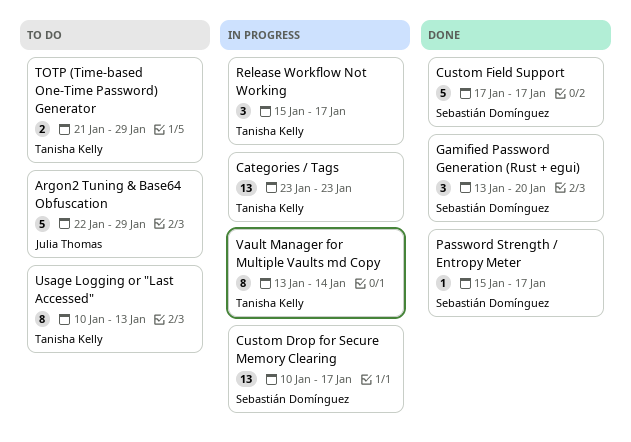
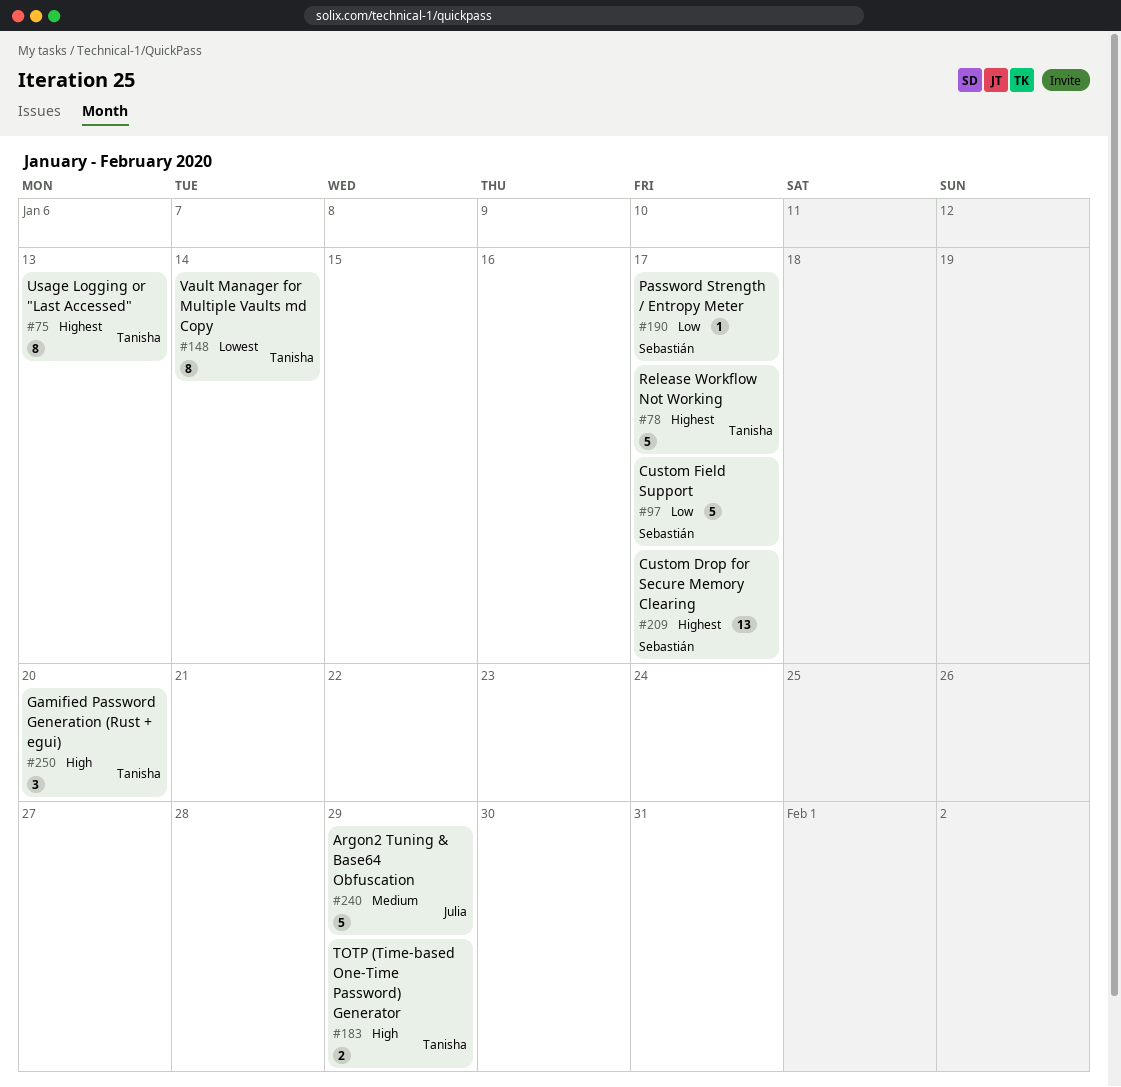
Categories / Tags: present -> none
Gamified Password Generation (Rust + egui), owner: Sebastián Domínguez -> Tanisha Kelly
Release Workflow Not Working, estimate: 3 -> 5

